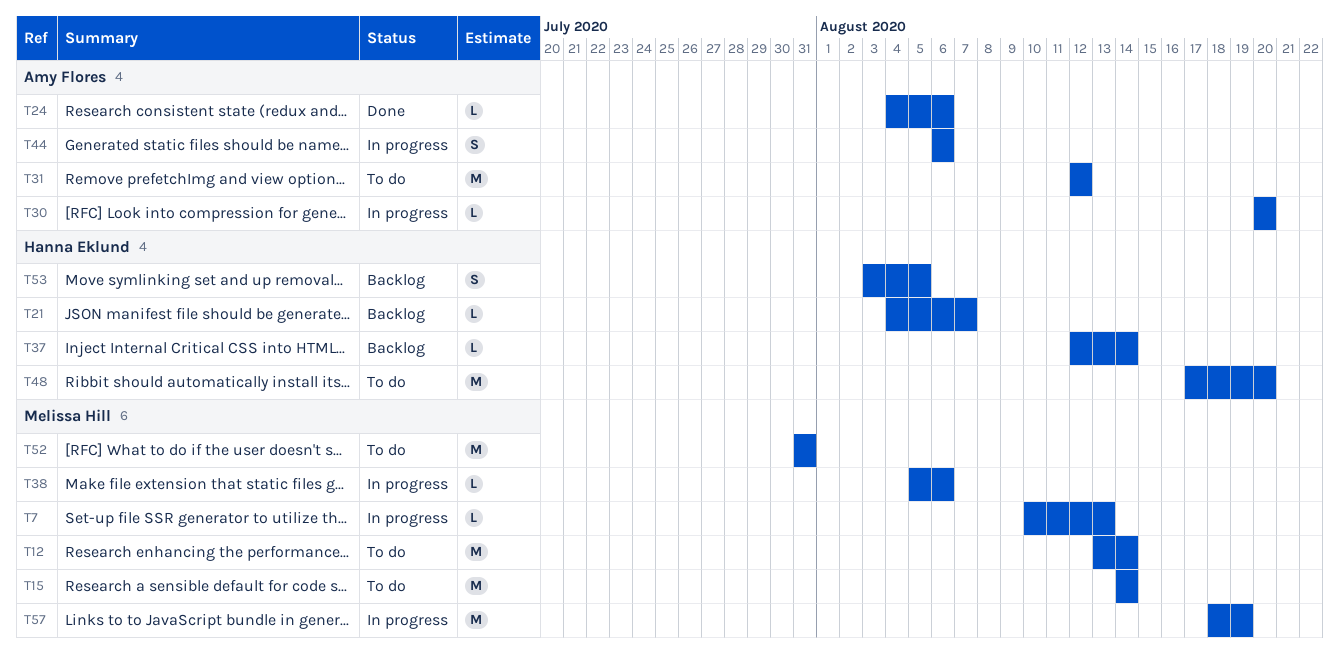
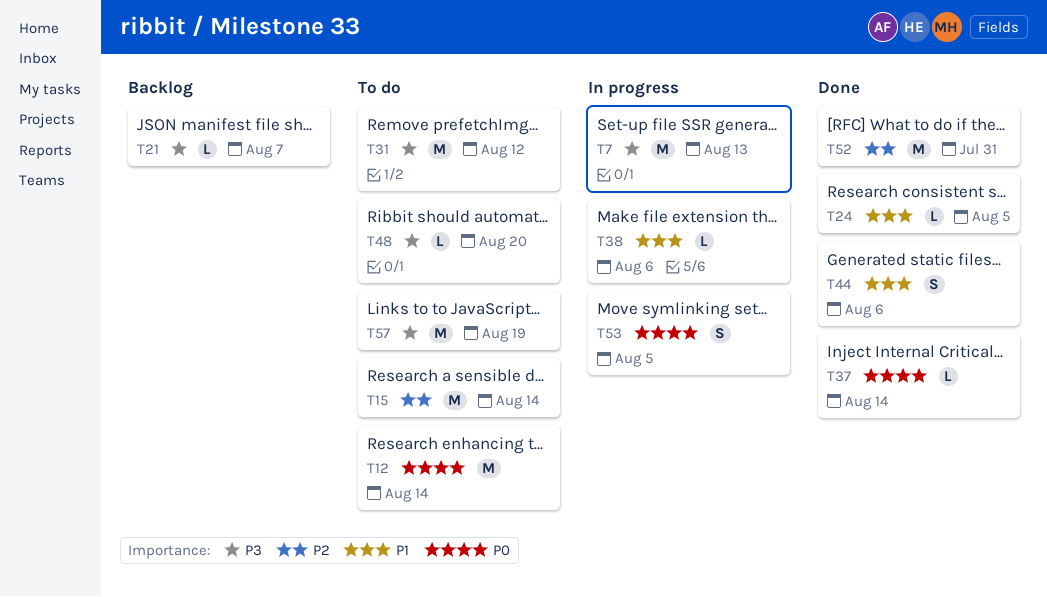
T7, estimate: L -> M
T24, due: Aug 6 -> Aug 5
T30: present -> none
T37, status: Backlog -> Done
T44, status: In progress -> Done
T48, estimate: M -> L
T52, status: To do -> Done
T53, status: Backlog -> In progress
T57, status: In progress -> To do

